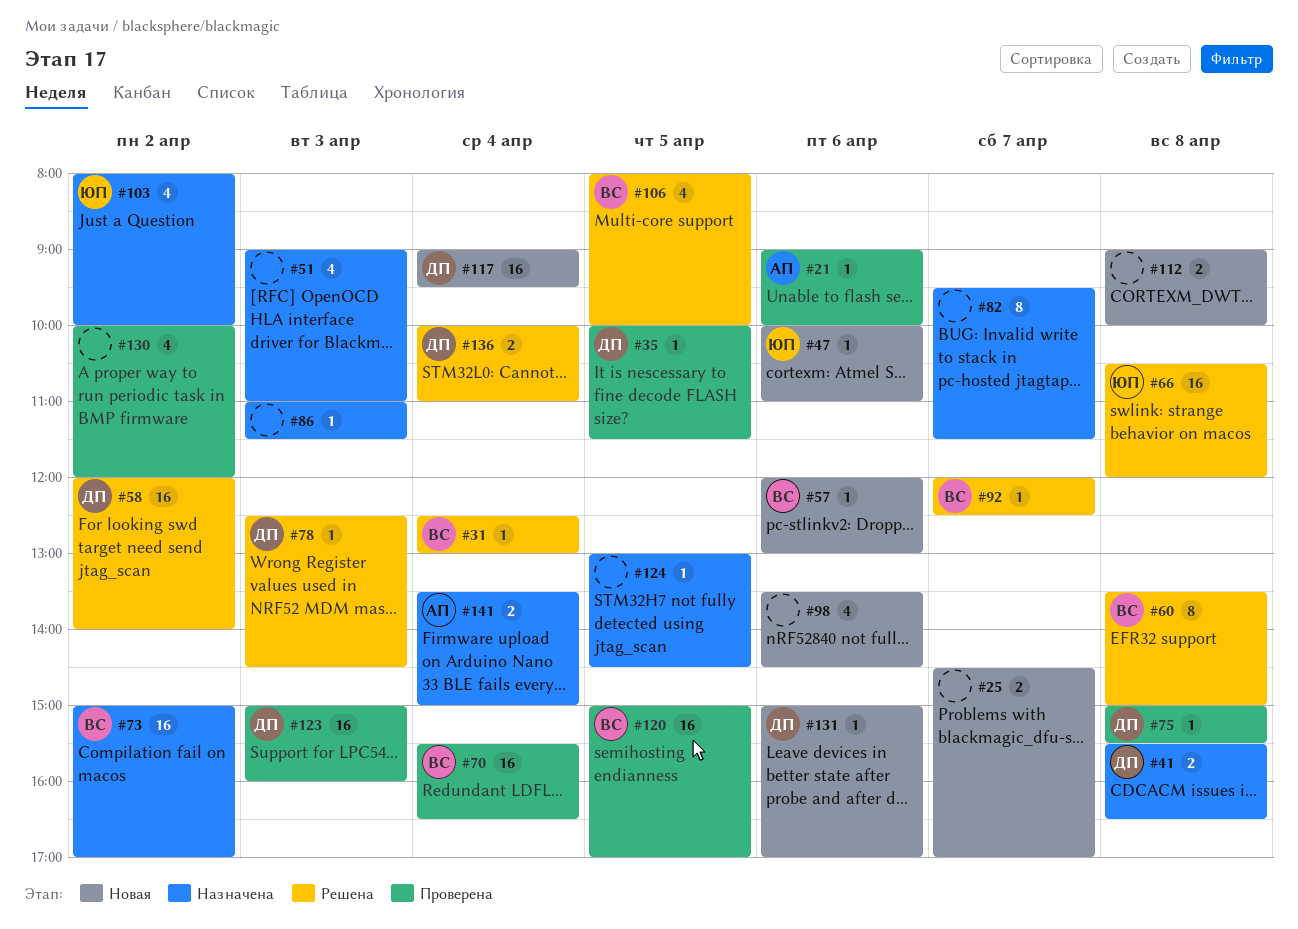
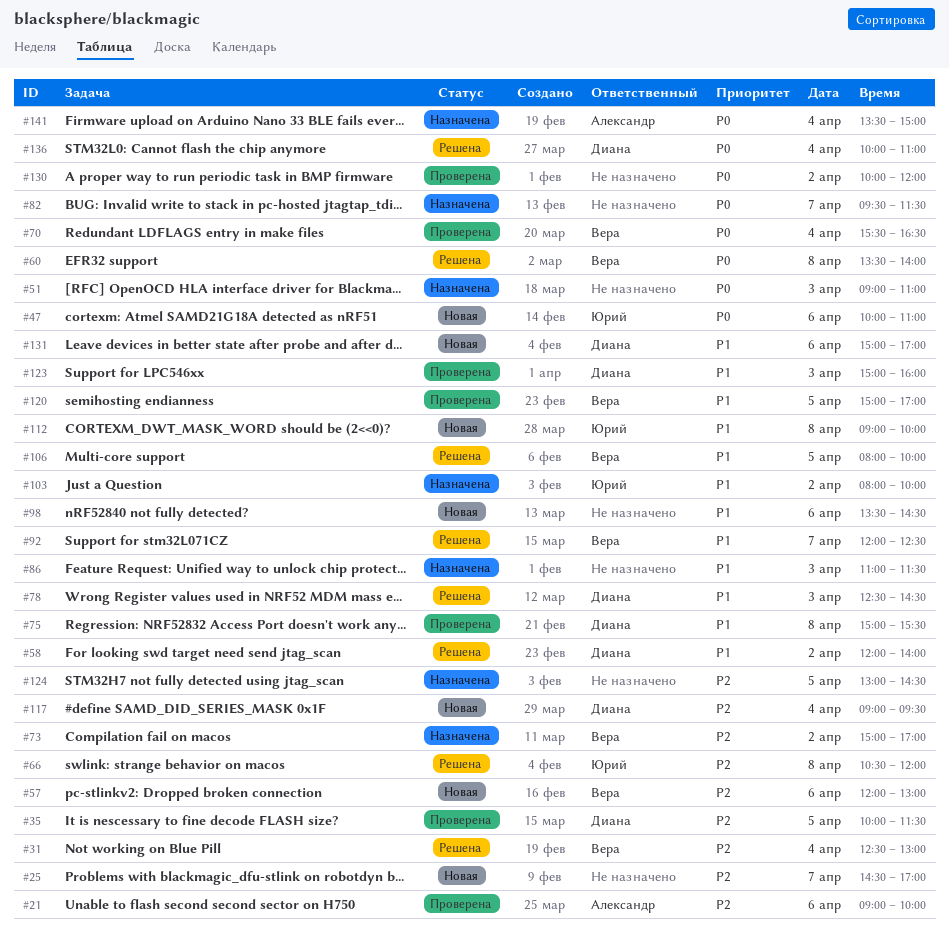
#41: present -> none
#60, ends: 15:00 -> 14:00
#112, owner: none -> Юрий

